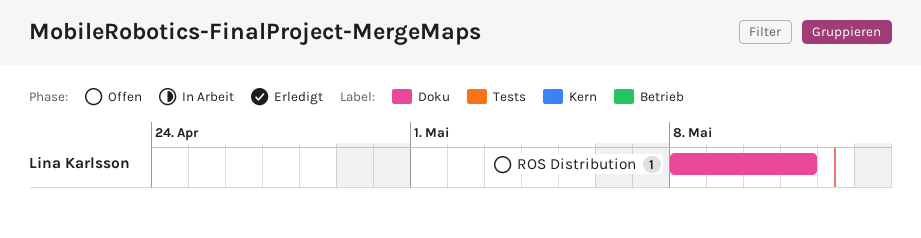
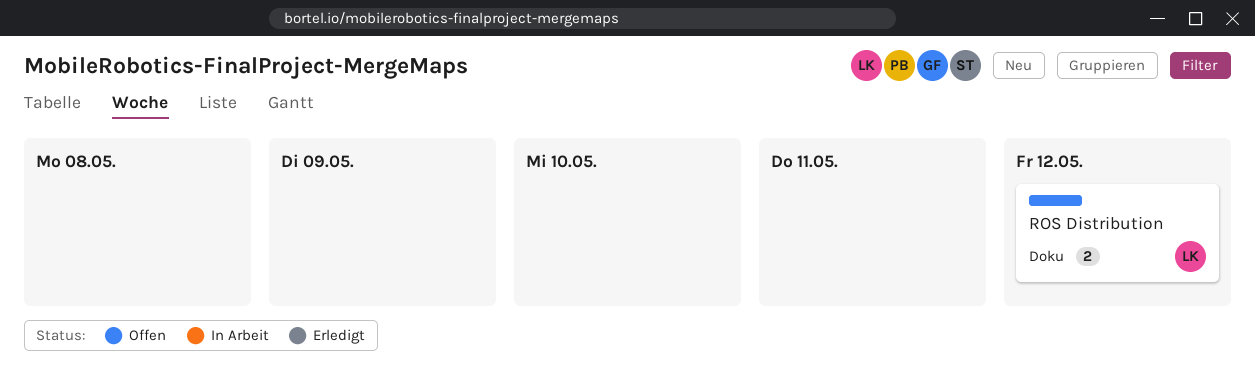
ROS Distribution, estimate: 1 -> 2
ROS Distribution, due: May 11 -> May 12

